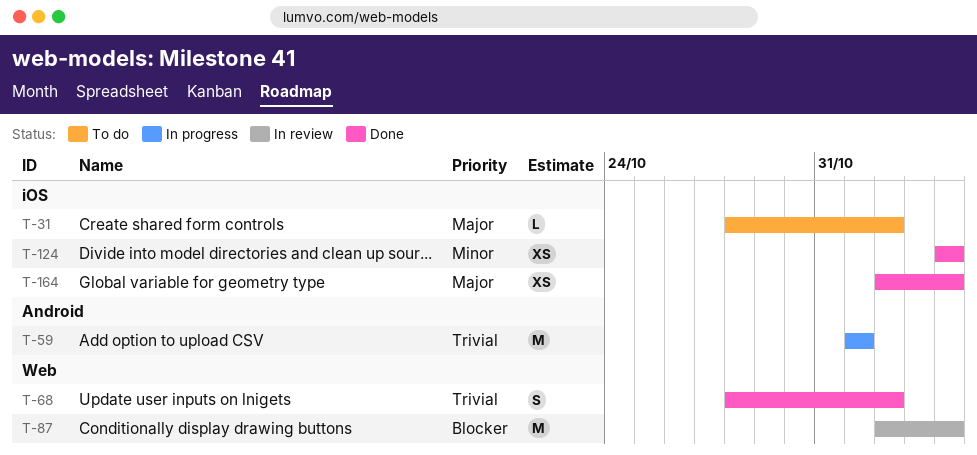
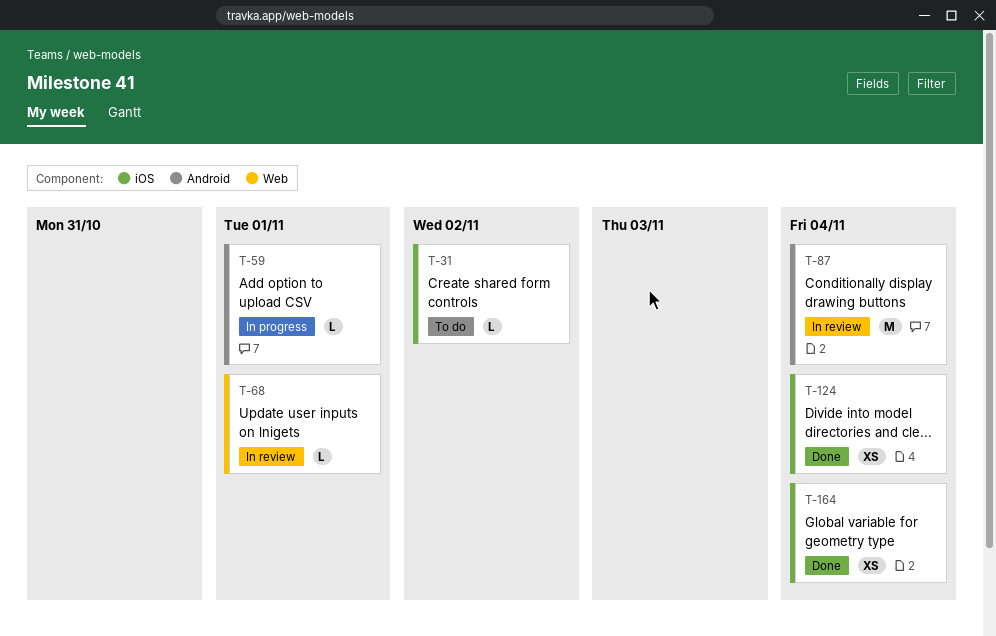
T-59, estimate: M -> L
T-68, status: Done -> In review
T-68, estimate: S -> L
T-68, due: Nov 2 -> Nov 1
T-87, label: Web -> Android

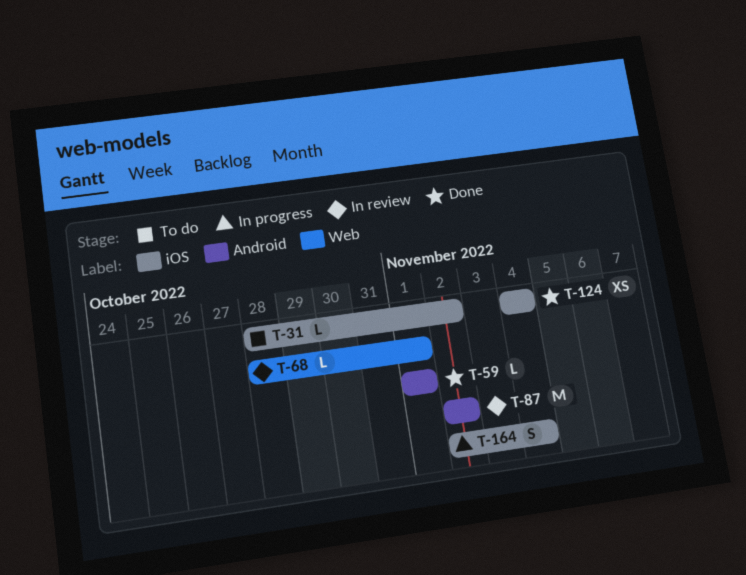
T-59, status: In progress -> Done
T-87, due: Nov 4 -> Nov 2
T-164, status: Done -> In progress
T-164, estimate: XS -> S

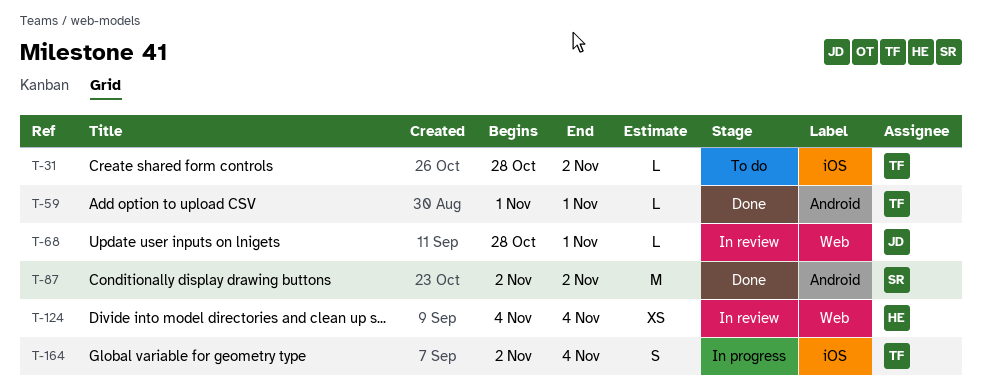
T-87, status: In review -> Done
T-124, status: Done -> In review
T-124, label: iOS -> Web

